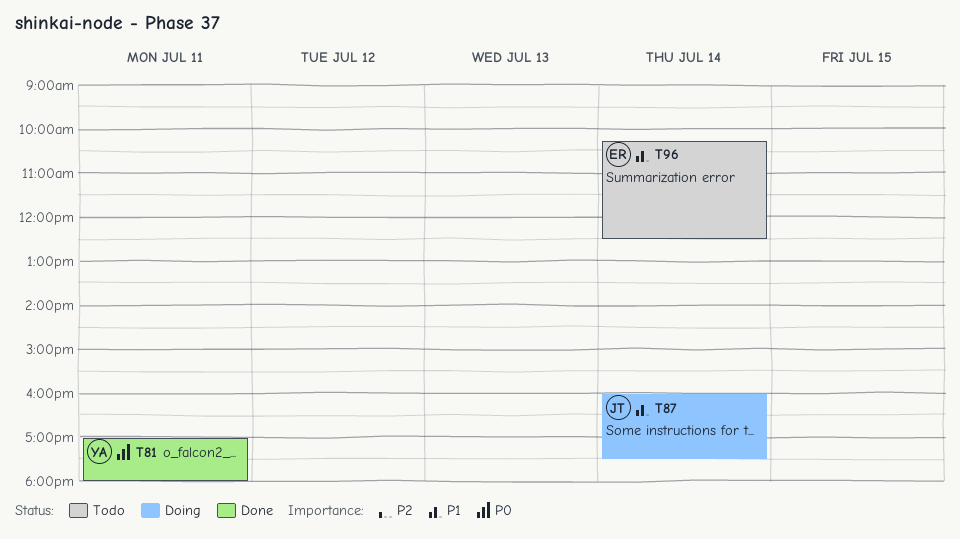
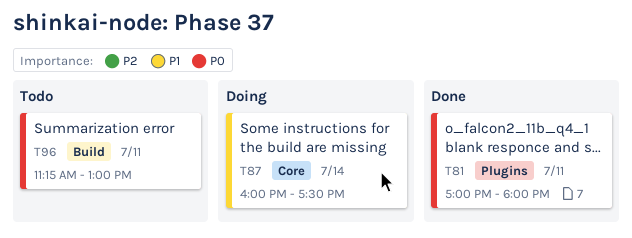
T96, priority: P1 -> P0
T96, day: Jul 14 -> Jul 11
T96, begins: 10:15 -> 11:15
T96, ends: 12:30 -> 13:00

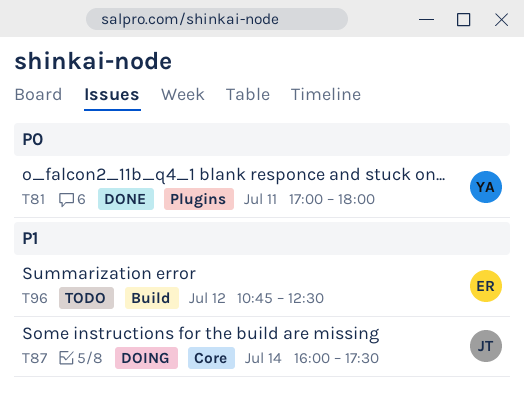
T96, priority: P0 -> P1
T96, day: Jul 11 -> Jul 12
T96, begins: 11:15 -> 10:45
T96, ends: 13:00 -> 12:30

